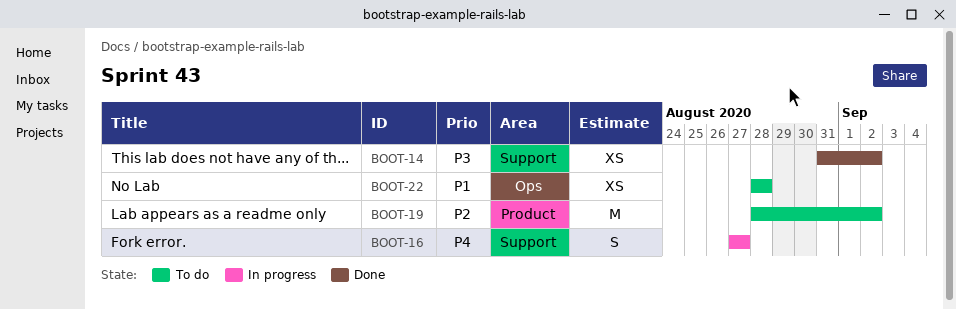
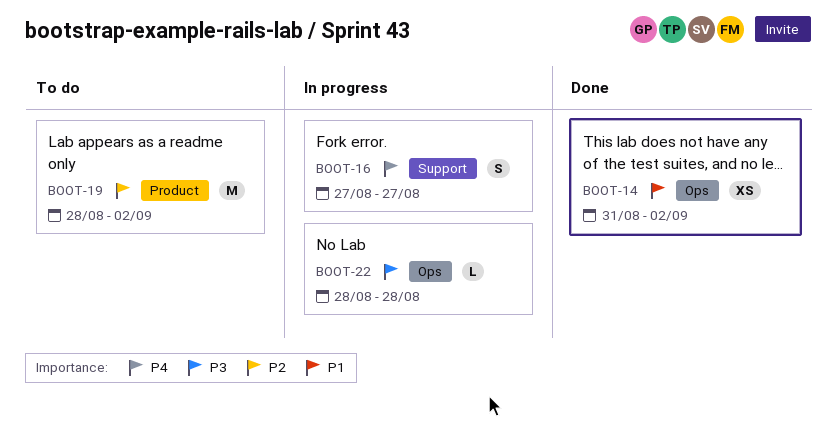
BOOT-14, priority: P3 -> P1
BOOT-14, label: Support -> Ops
BOOT-22, status: To do -> In progress
BOOT-22, priority: P1 -> P3
BOOT-22, estimate: XS -> L

